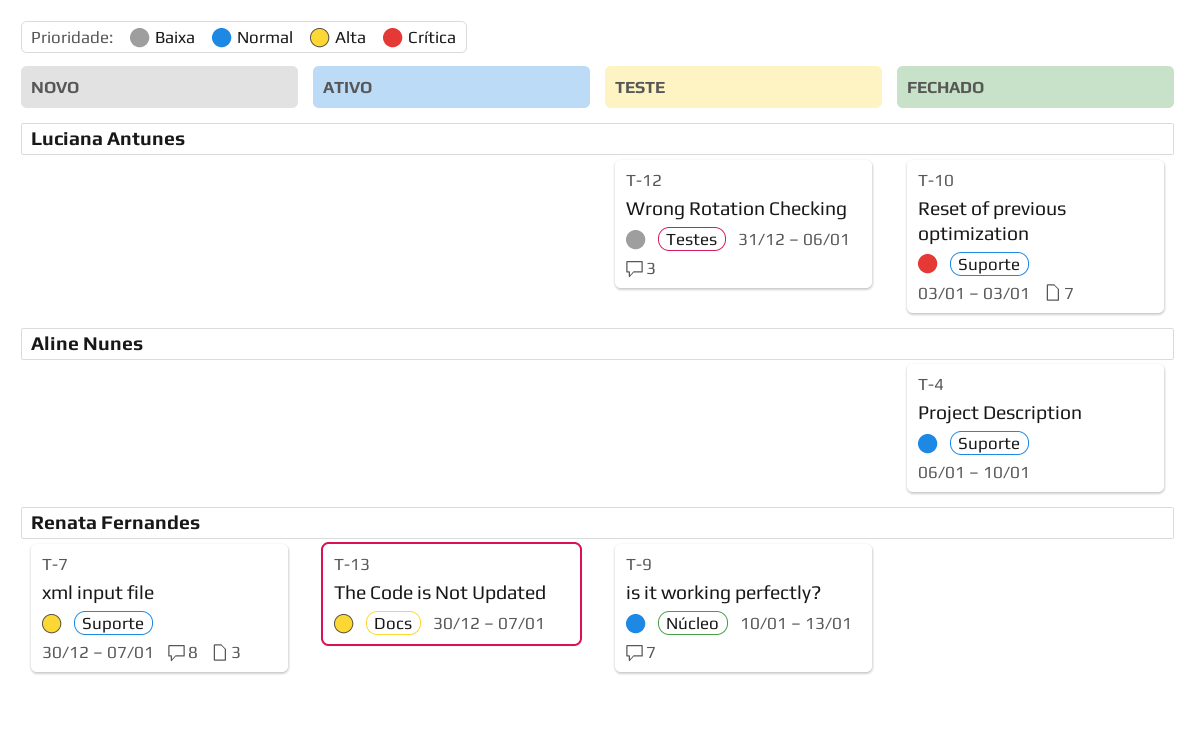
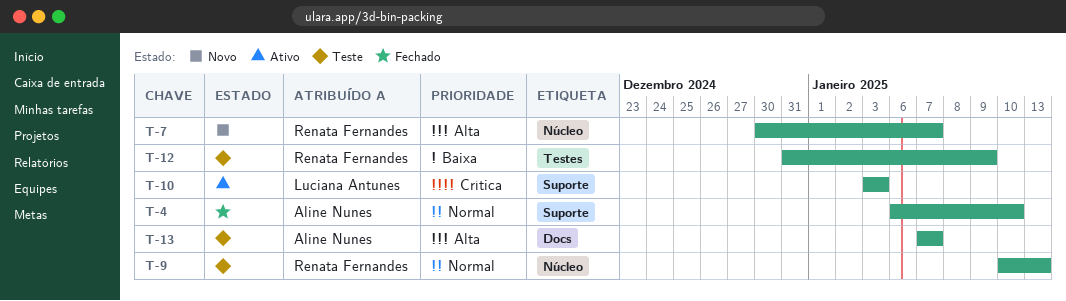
T-7, label: Suporte -> Núcleo
T-10, status: Fechado -> Ativo
T-12, owner: Luciana Antunes -> Renata Fernandes
T-12, due: Jan 6 -> Jan 9
T-13, status: Ativo -> Teste
T-13, owner: Renata Fernandes -> Aline Nunes
T-13, start: Dec 30 -> Jan 7

